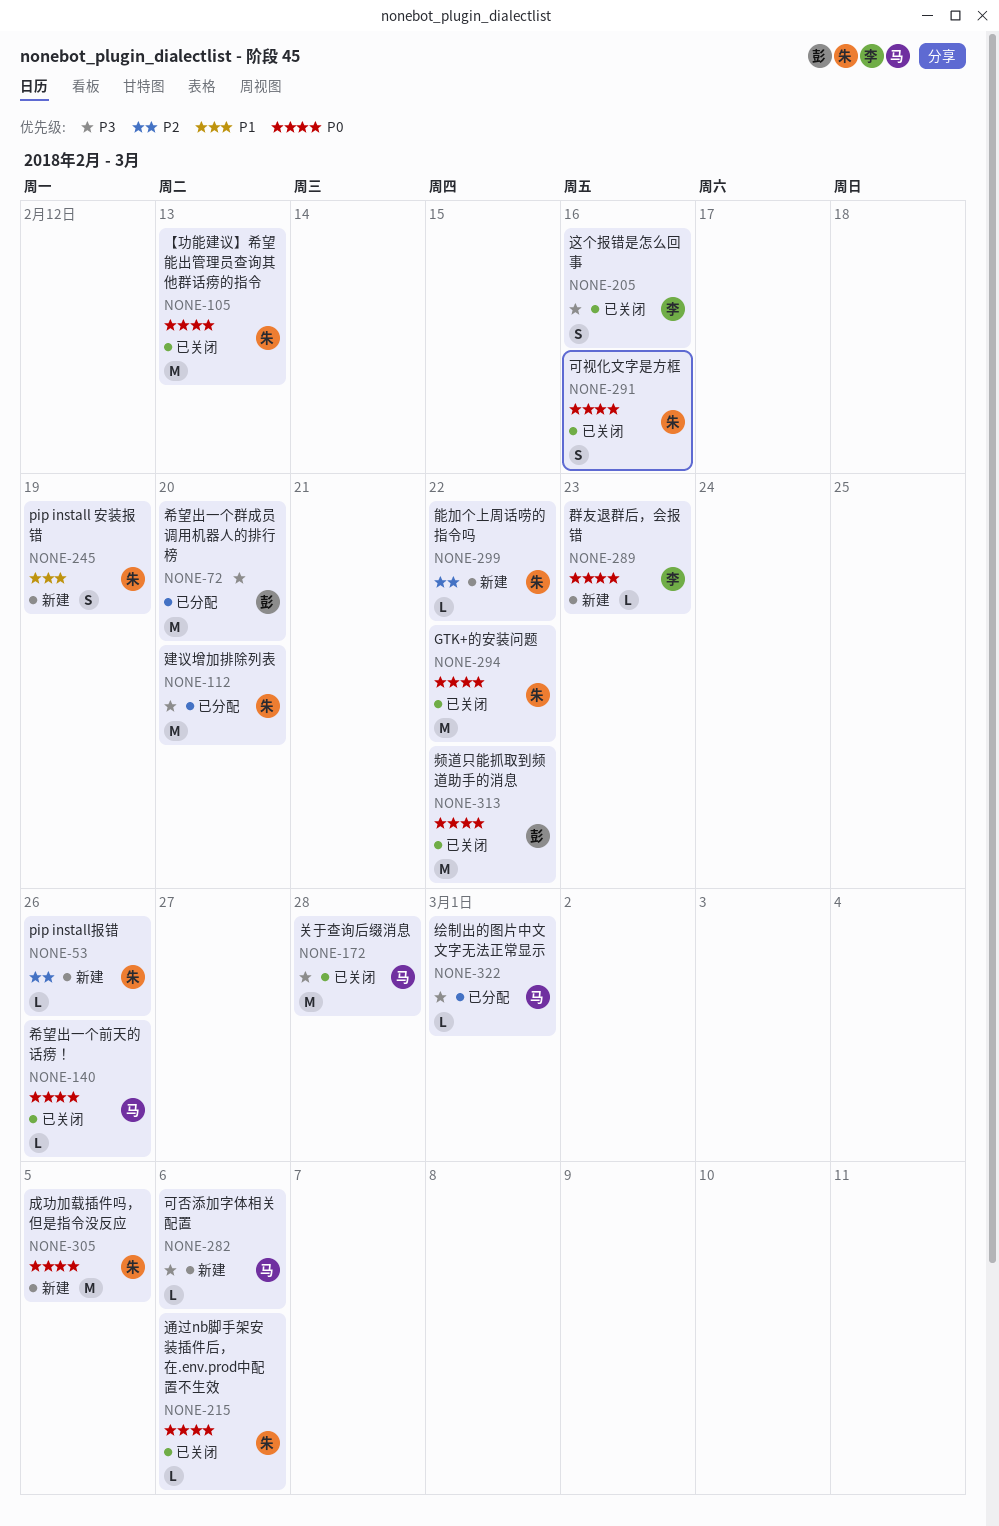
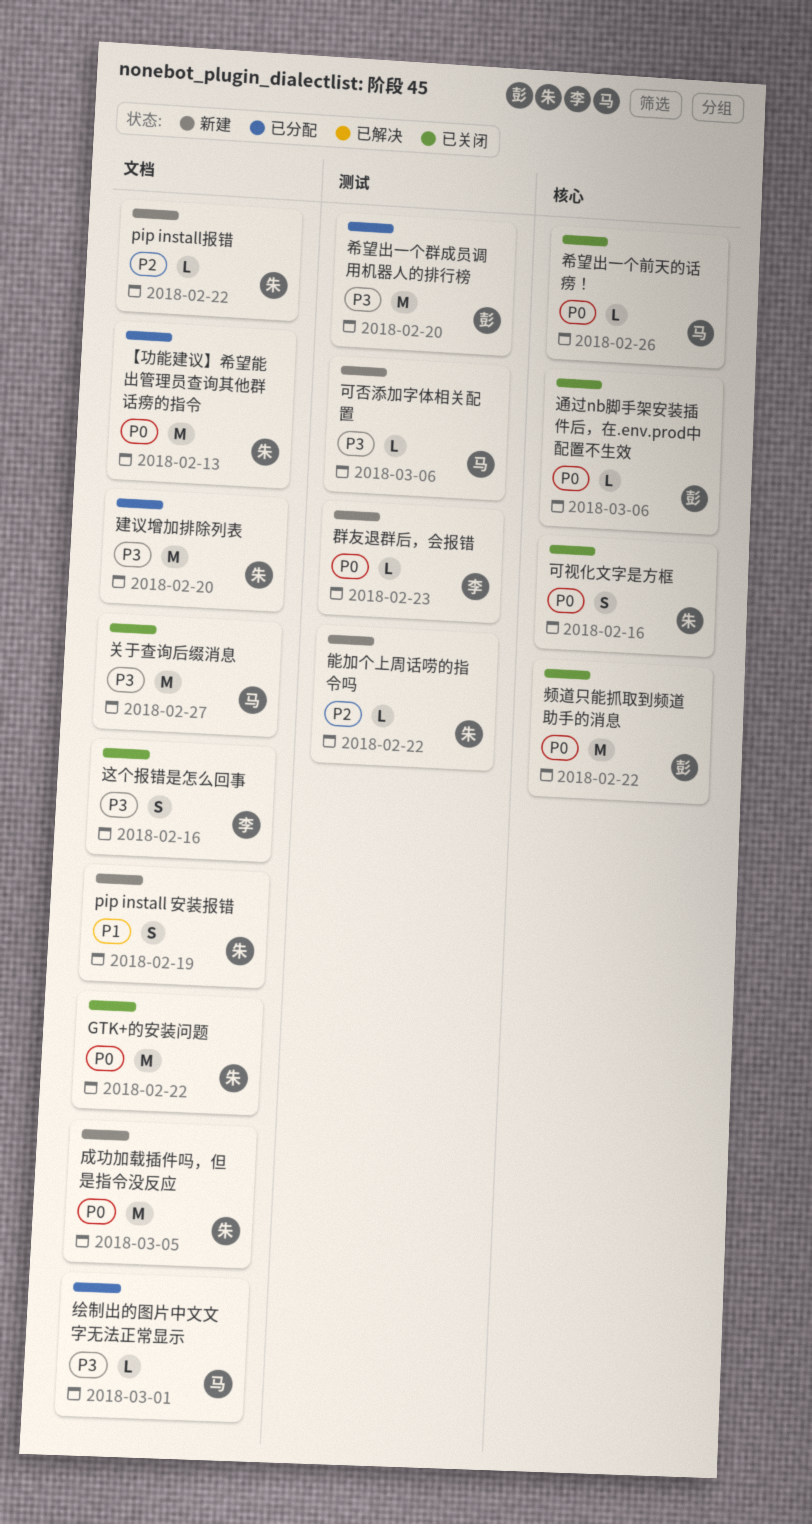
pip install报错, due: Feb 26 -> Feb 22
【功能建议】希望能出管理员查询其他群话痨的指令, status: 已关闭 -> 已分配
关于查询后缀消息, due: Feb 28 -> Feb 27
通过nb脚手架安装插件后，在.env.prod中配置不生效, owner: 朱 -> 彭

